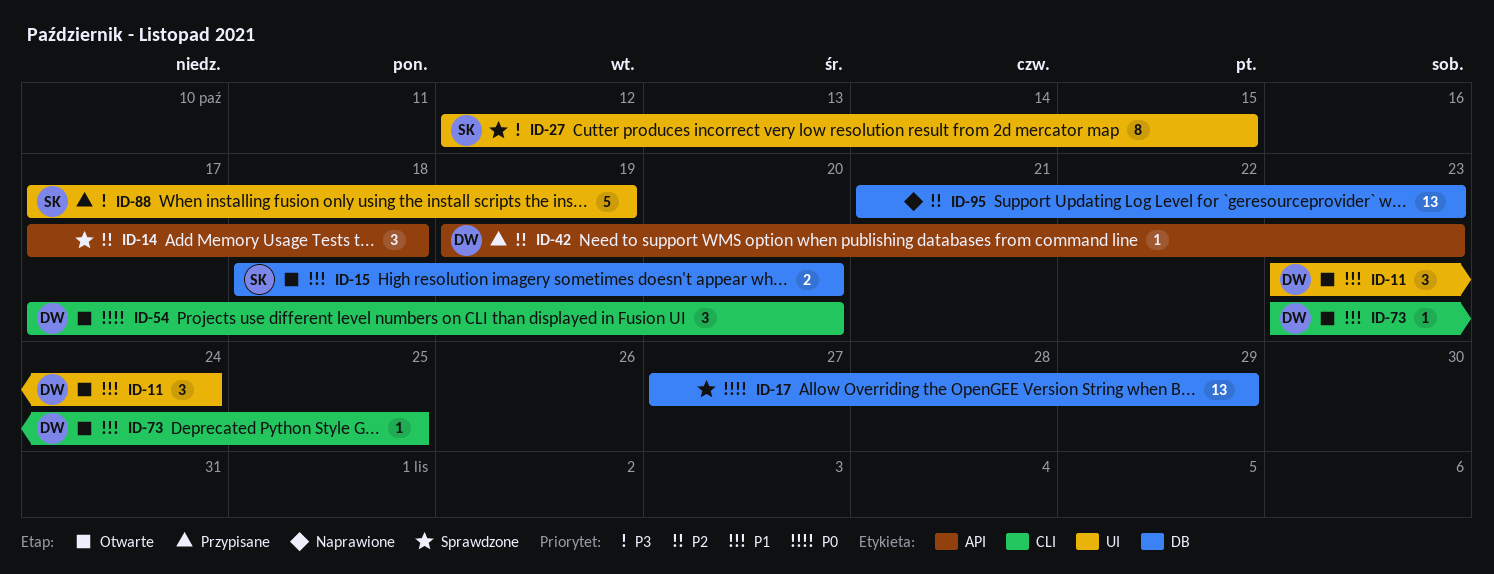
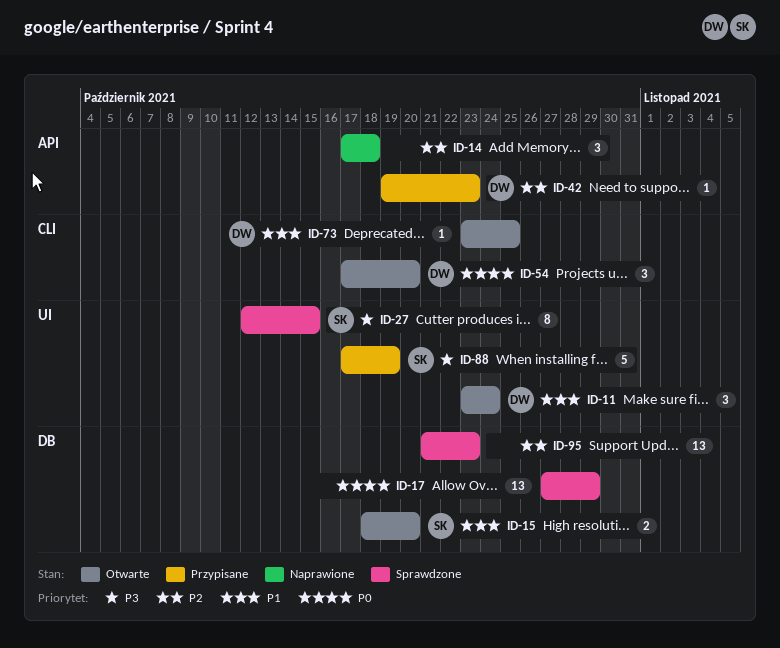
ID-14, status: Sprawdzone -> Naprawione
ID-95, status: Naprawione -> Sprawdzone

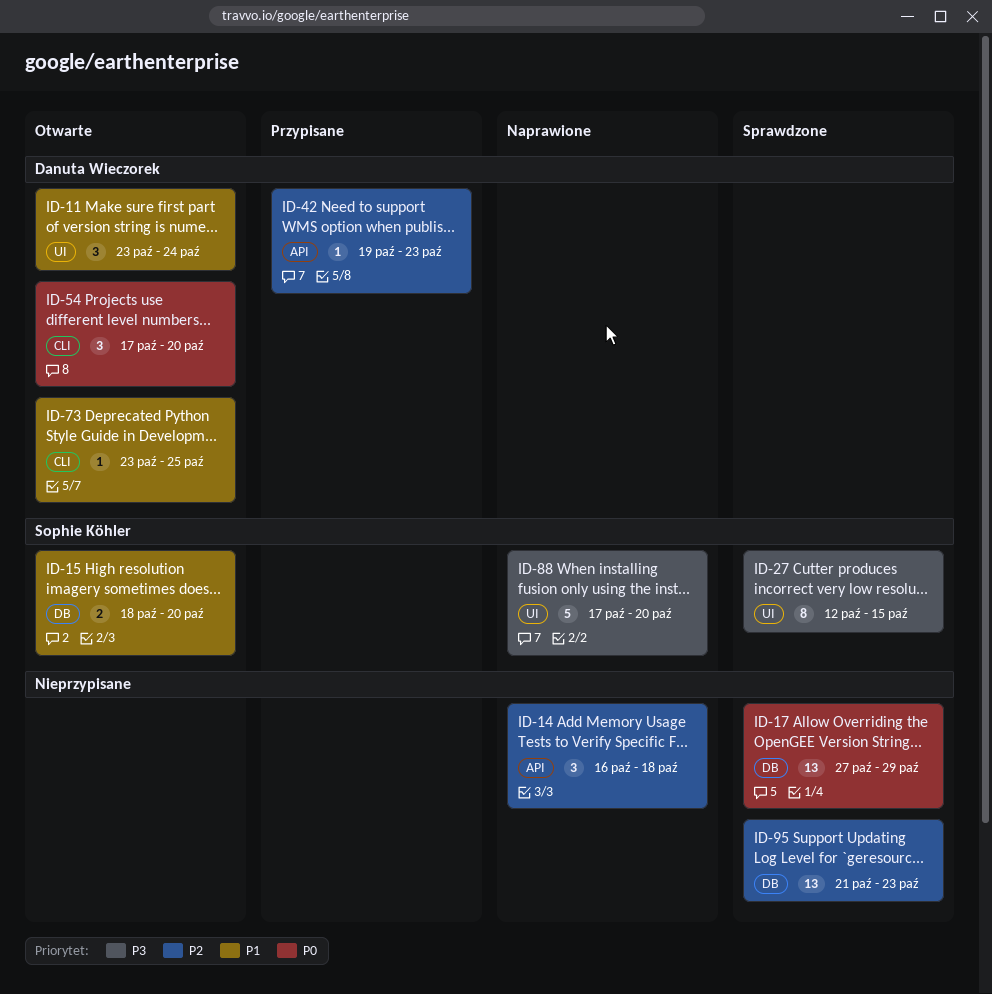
ID-14, start: Oct 17 -> Oct 16
ID-88, status: Przypisane -> Naprawione
ID-88, due: Oct 19 -> Oct 20

